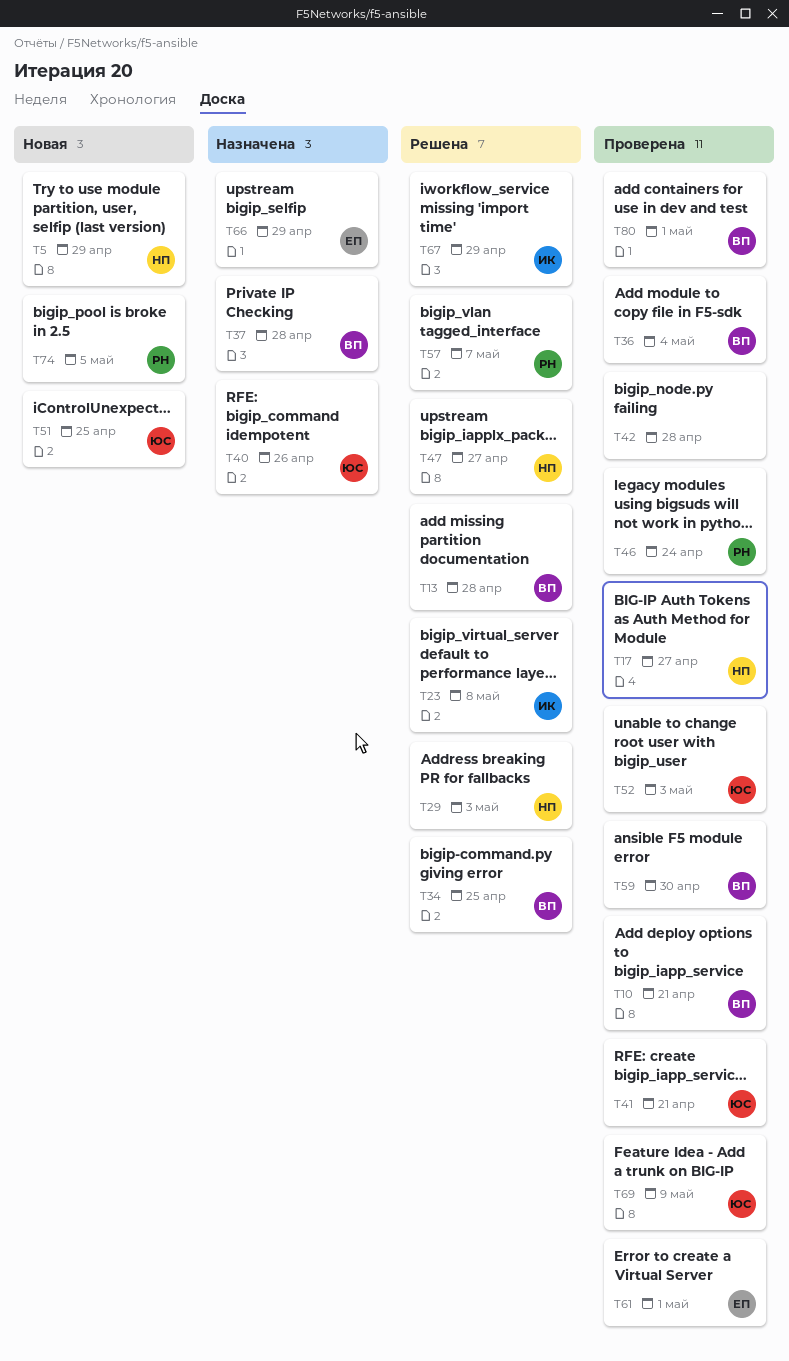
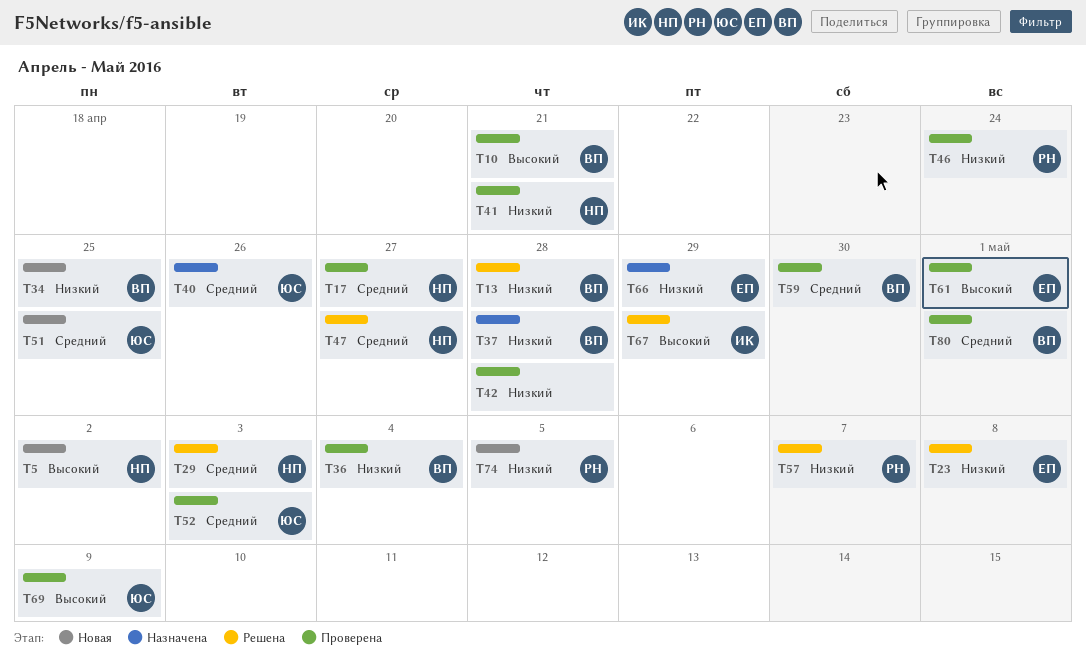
T5, due: Apr 29 -> May 2
T23, owner: ИК -> ЕП
T34, status: Решена -> Новая
T41, owner: ЮС -> НП

